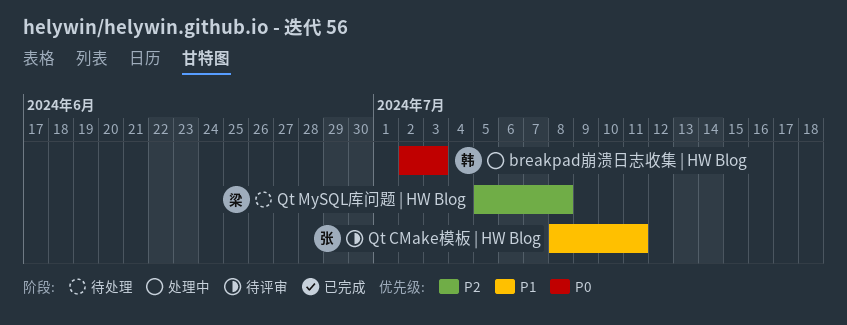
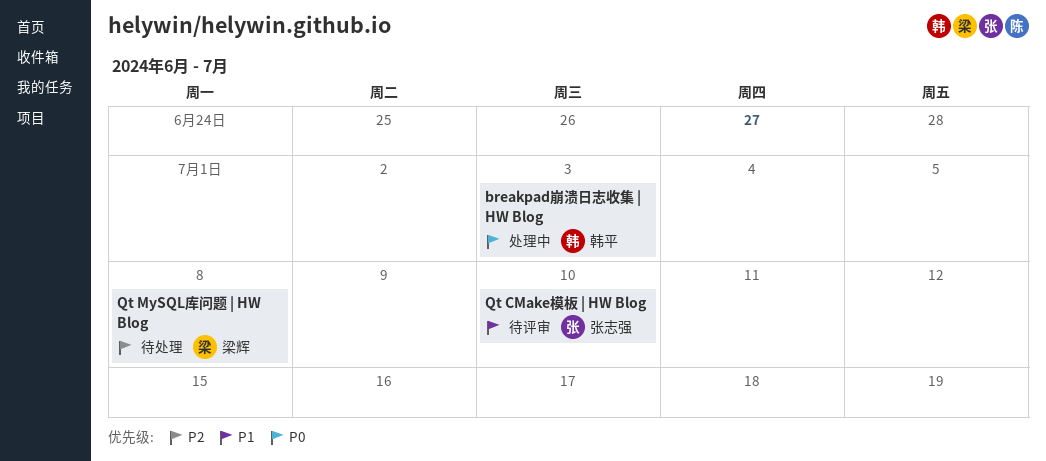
Qt CMake模板 | HW Blog, due: Jul 11 -> Jul 10

